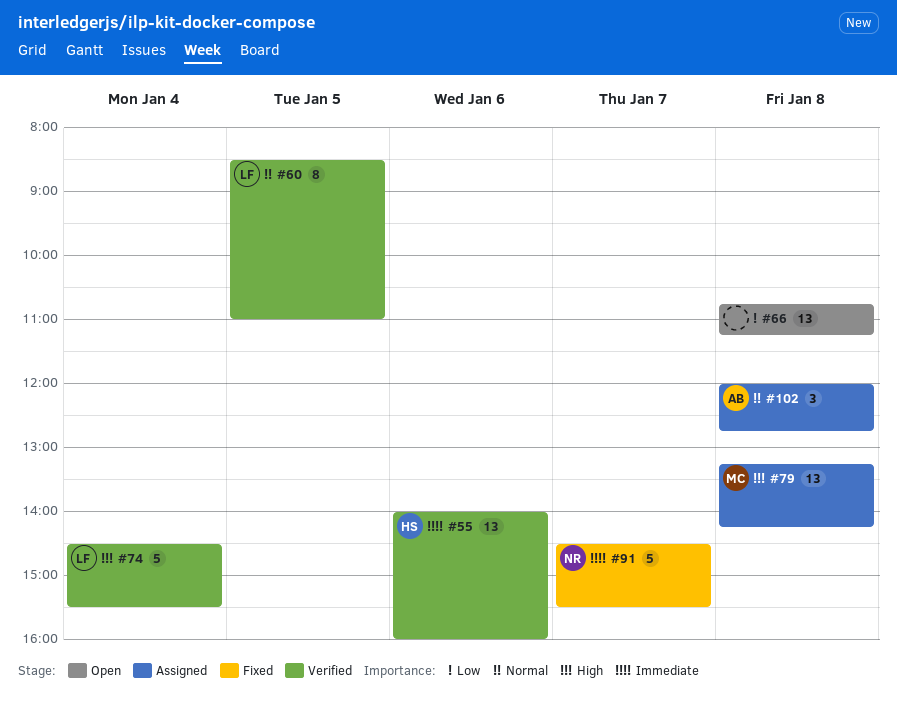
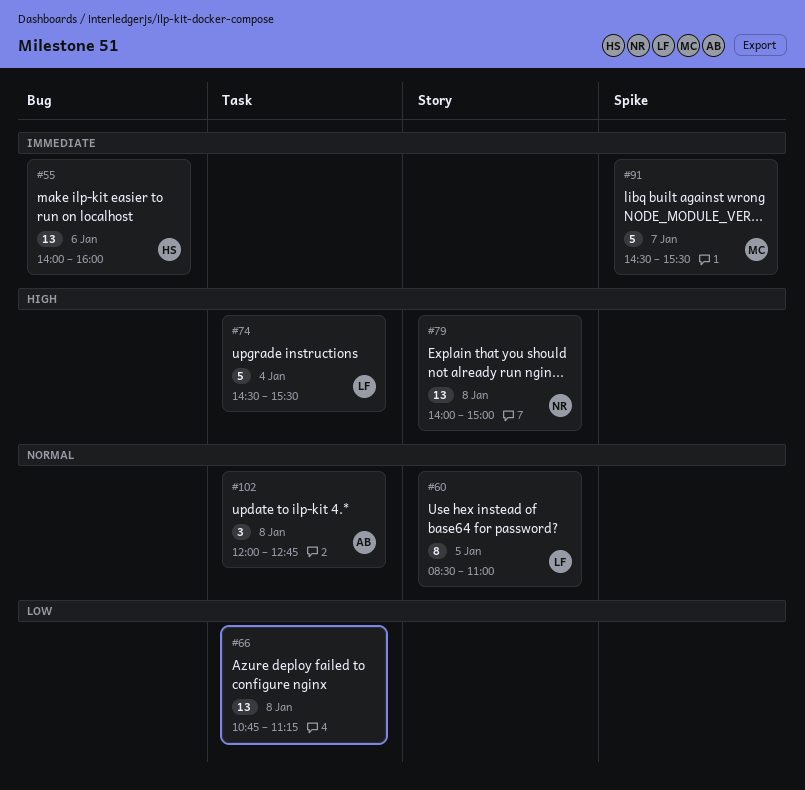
#79, owner: MC -> NR
#79, begins: 13:15 -> 14:00
#79, ends: 14:15 -> 15:00
#91, owner: NR -> MC

